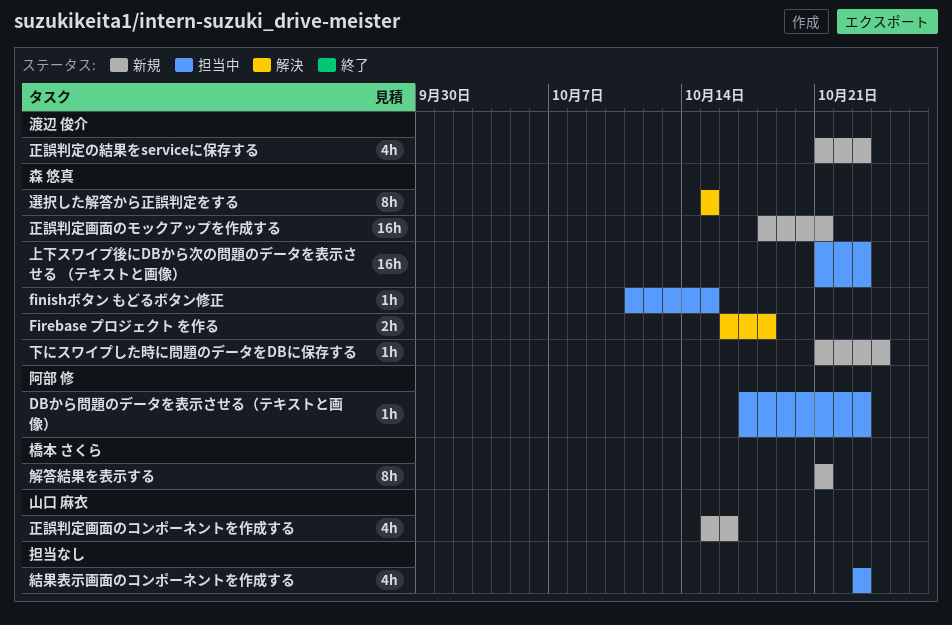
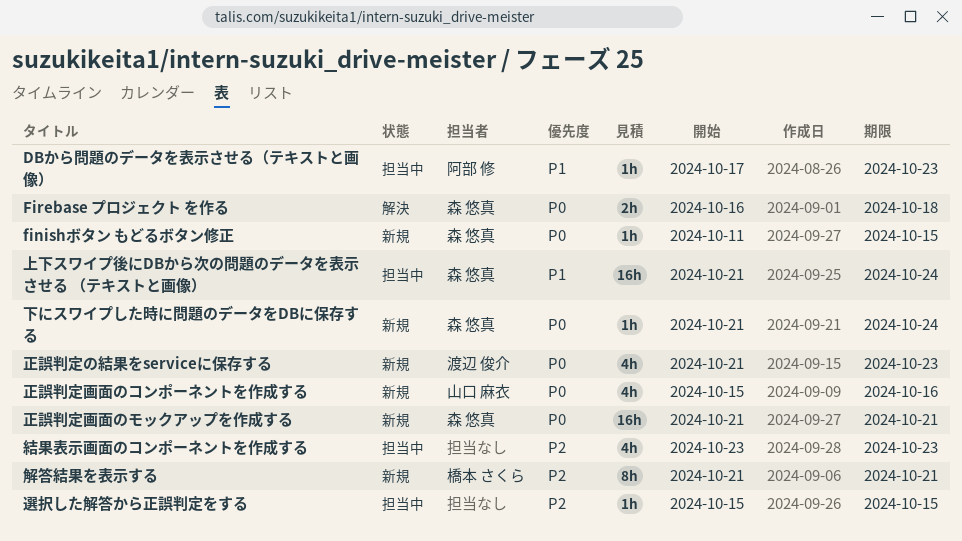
finishボタン もどるボタン修正, status: 担当中 -> 新規
上下スワイプ後にDBから次の問題のデータを表示させる （テキストと画像）, due: Oct 23 -> Oct 24
正誤判定画面のモックアップを作成する, start: Oct 18 -> Oct 21
選択した解答から正誤判定をする, status: 解決 -> 担当中
選択した解答から正誤判定をする, owner: 森 悠真 -> none
選択した解答から正誤判定をする, estimate: 8h -> 1h

